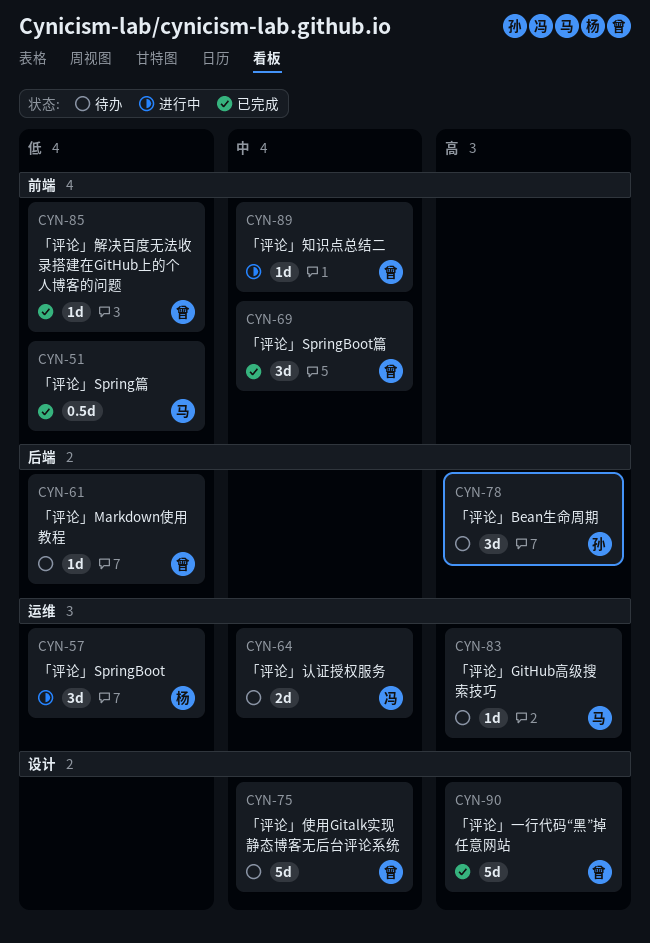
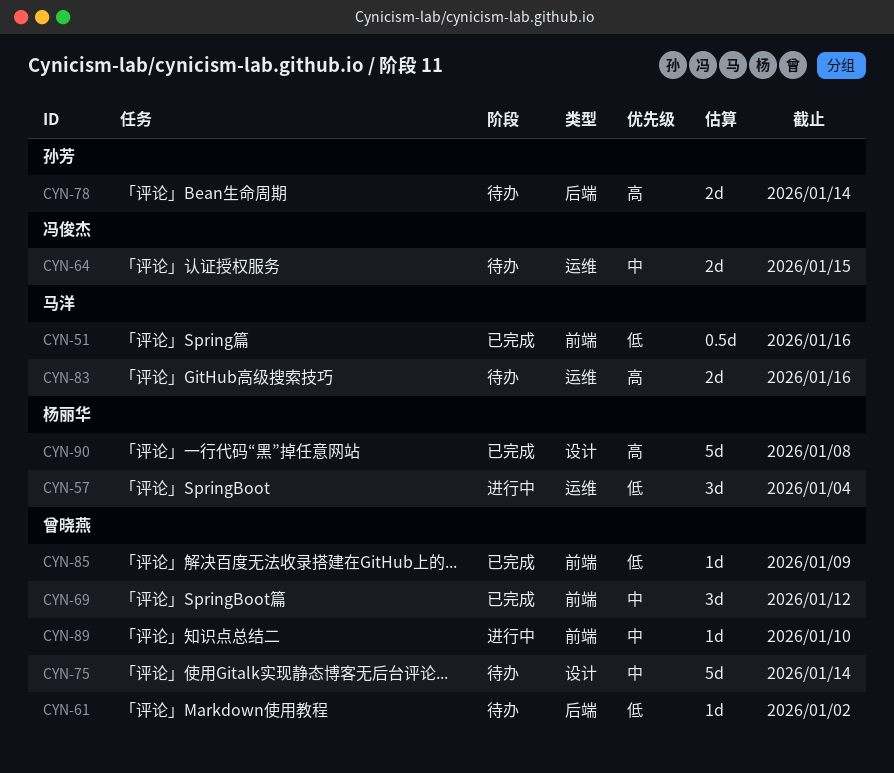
CYN-78, estimate: 3d -> 2d
CYN-83, estimate: 1d -> 2d
CYN-90, owner: 曾晓燕 -> 杨丽华

